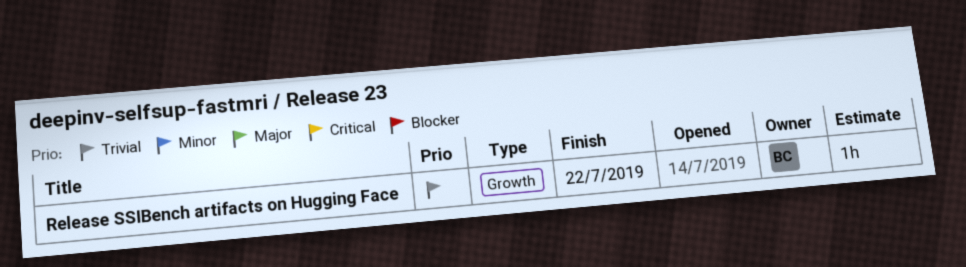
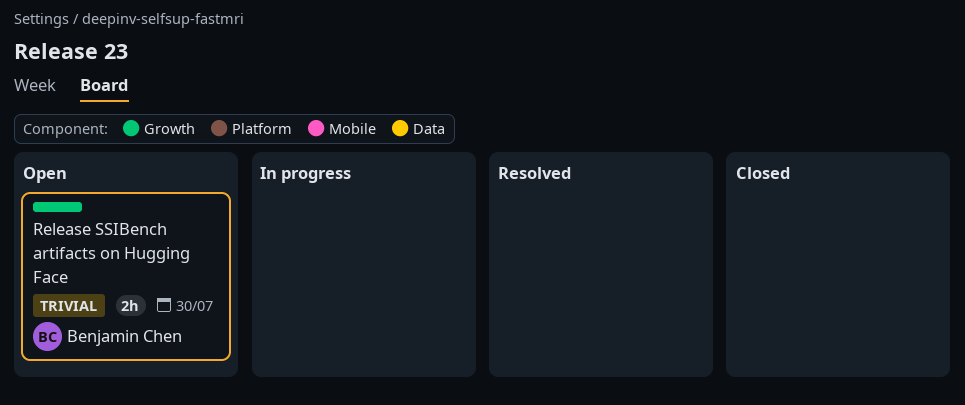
Release SSIBench artifacts on Hugging Face, estimate: 1h -> 2h
Release SSIBench artifacts on Hugging Face, due: Jul 22 -> Jul 30

